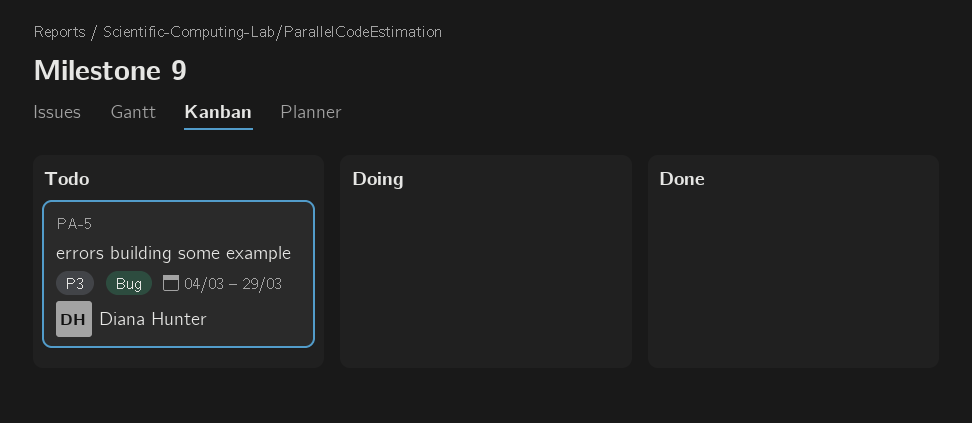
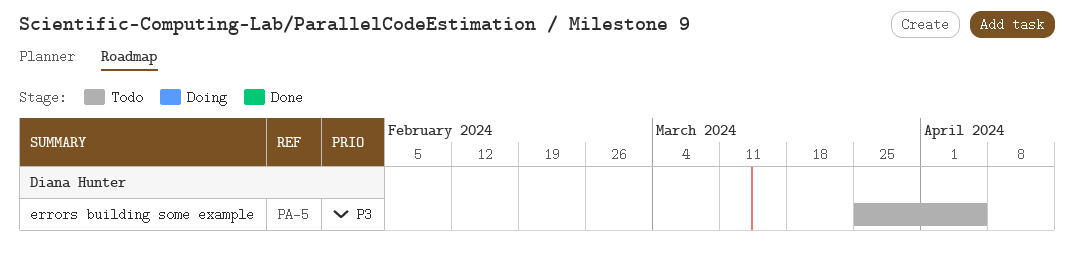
PA-5, start: Mar 4 -> Mar 25
PA-5, due: Mar 29 -> Apr 5

